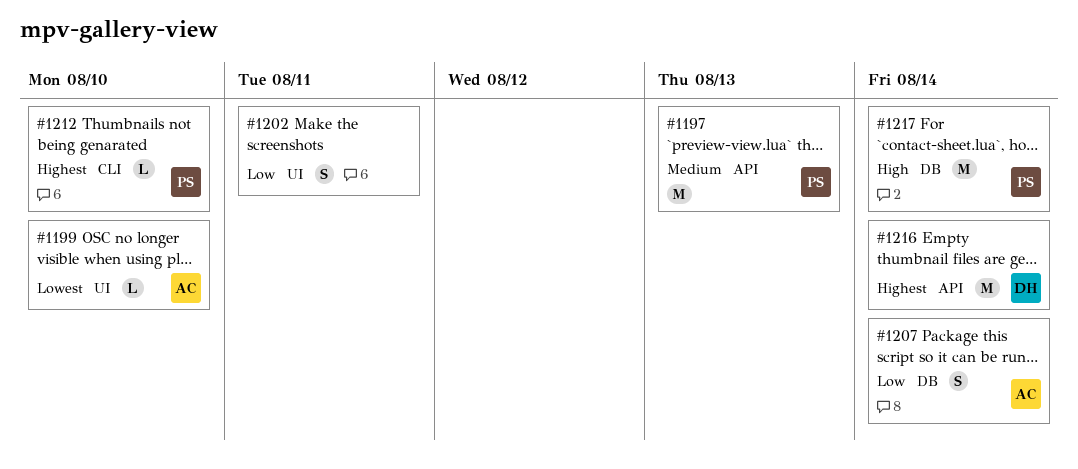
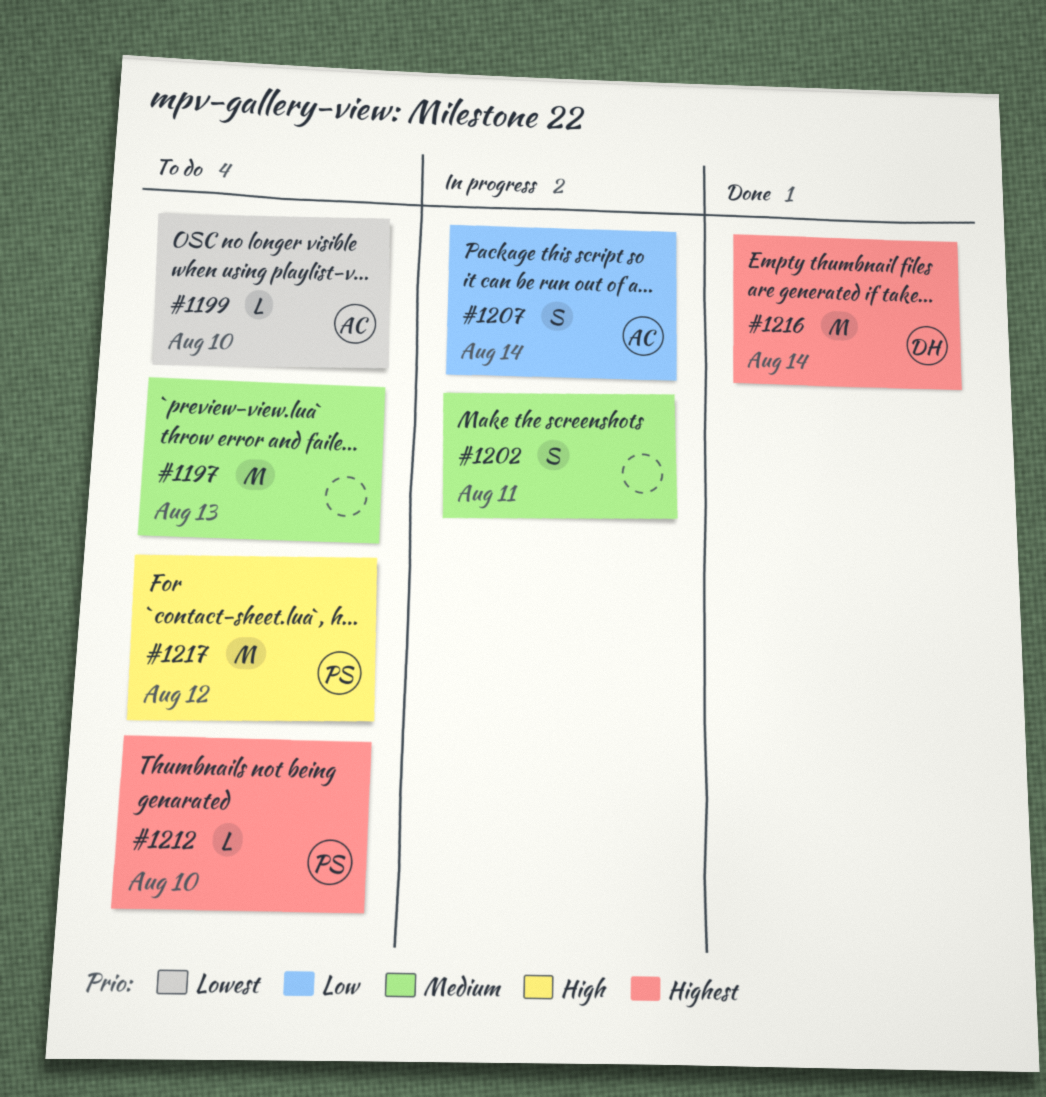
#1197, owner: PS -> none
#1202, priority: Low -> Medium
#1217, due: Aug 14 -> Aug 12

